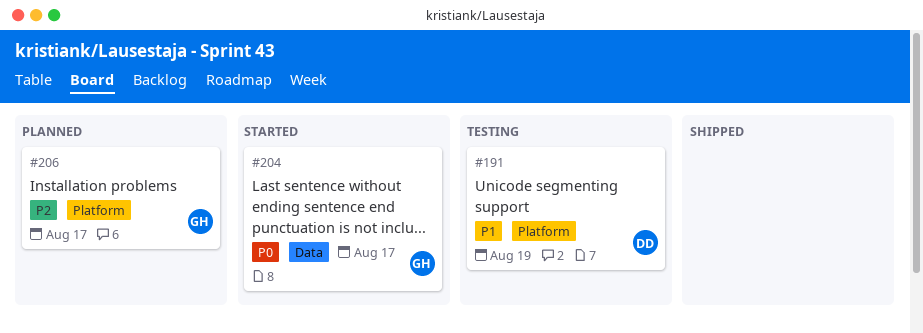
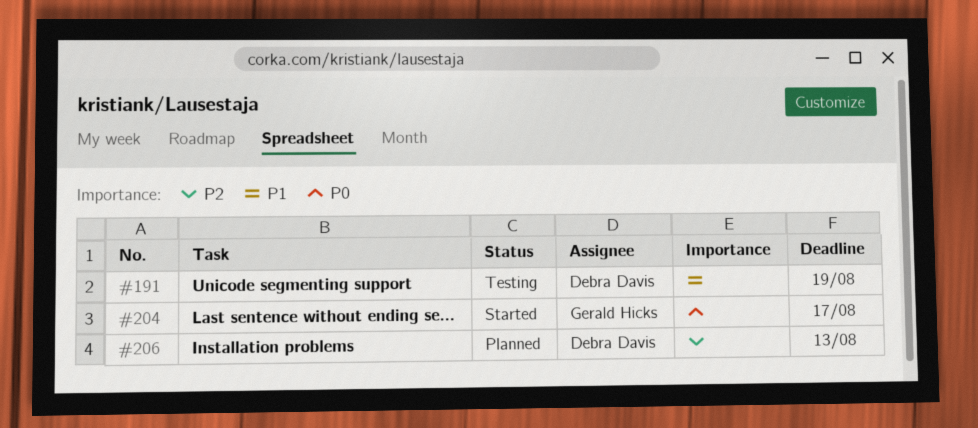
#206, owner: Gerald Hicks -> Debra Davis
#206, due: Aug 17 -> Aug 13

